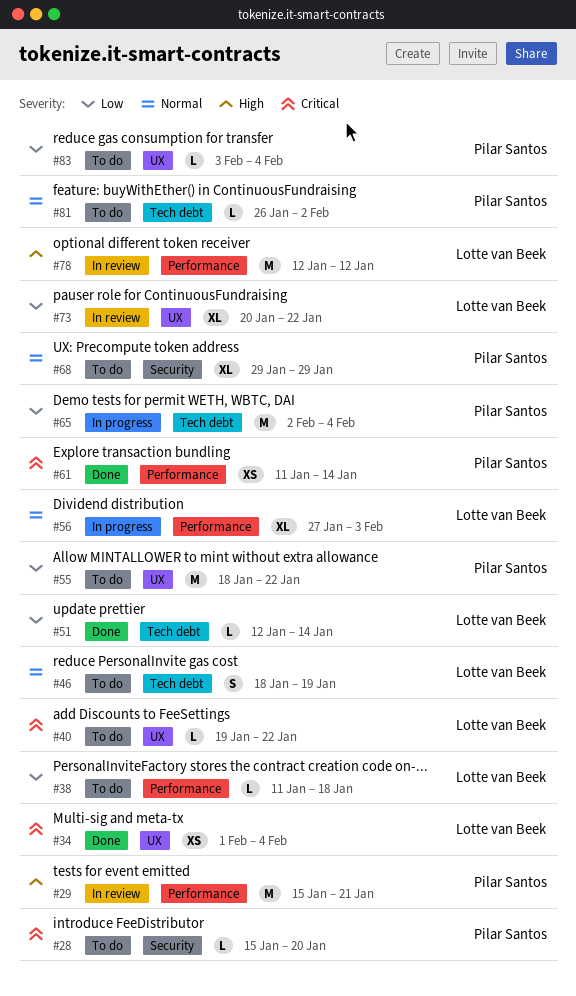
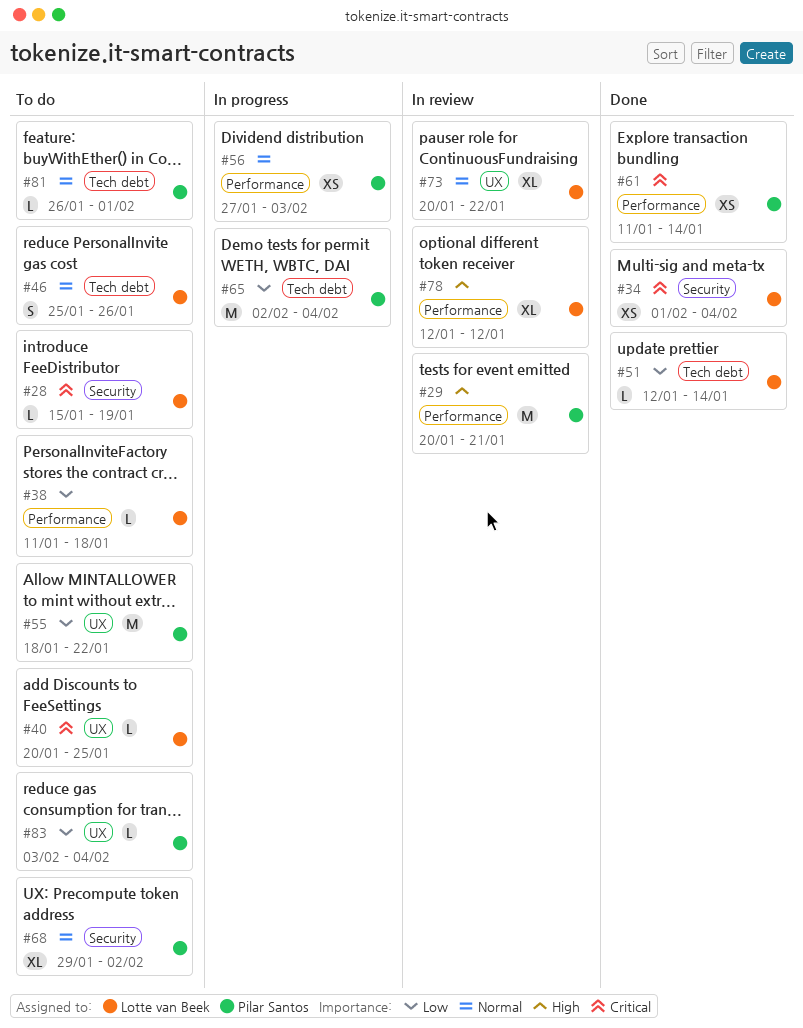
#28, owner: Pilar Santos -> Lotte van Beek
#28, due: Jan 20 -> Jan 19
#29, start: Jan 15 -> Jan 20
#34, label: UX -> Security
#40, start: Jan 19 -> Jan 20
#40, due: Jan 22 -> Jan 25
#46, start: Jan 18 -> Jan 25
#46, due: Jan 19 -> Jan 26
#56, owner: Lotte van Beek -> Pilar Santos
#56, estimate: XL -> XS
#68, due: Jan 29 -> Feb 2
#73, priority: Low -> Normal
#78, estimate: M -> XL
#81, due: Feb 2 -> Feb 1

